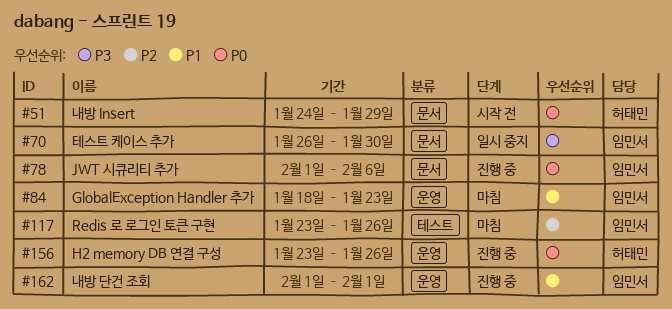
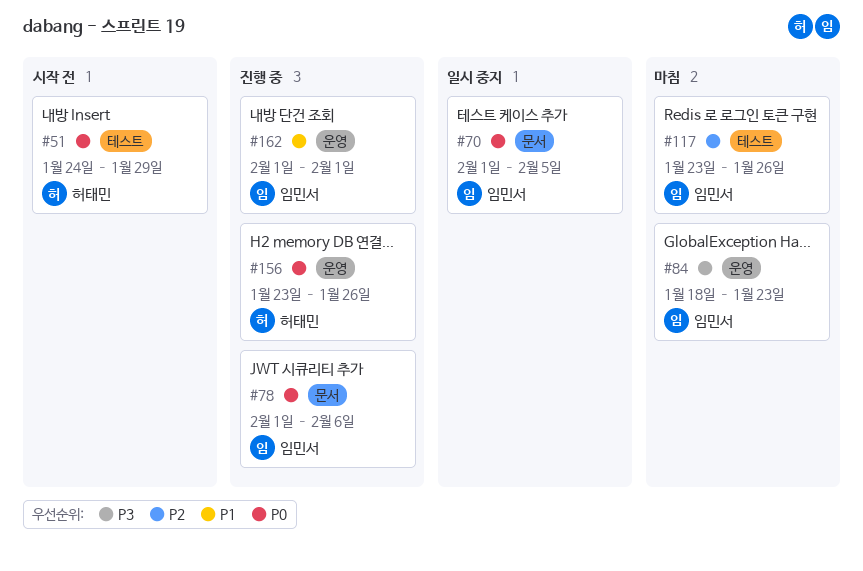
#51, label: 문서 -> 테스트
#70, priority: P3 -> P0
#70, start: Jan 26 -> Feb 1
#70, due: Jan 30 -> Feb 5
#84, priority: P1 -> P3

